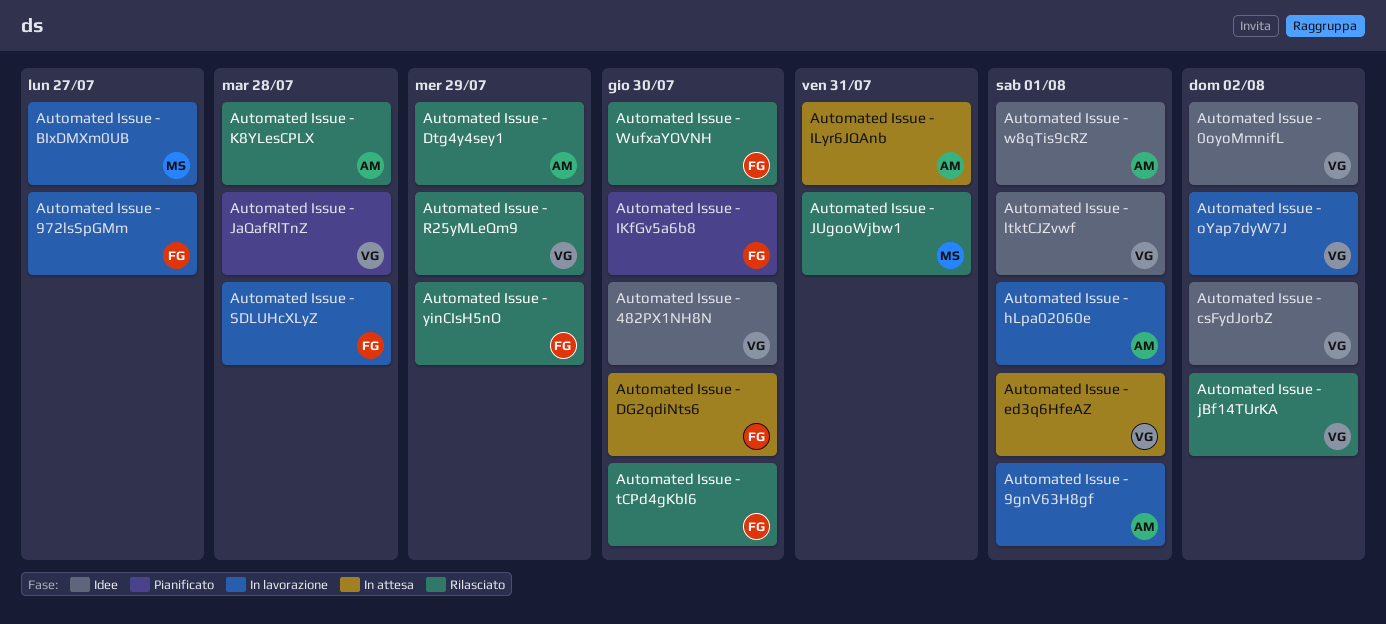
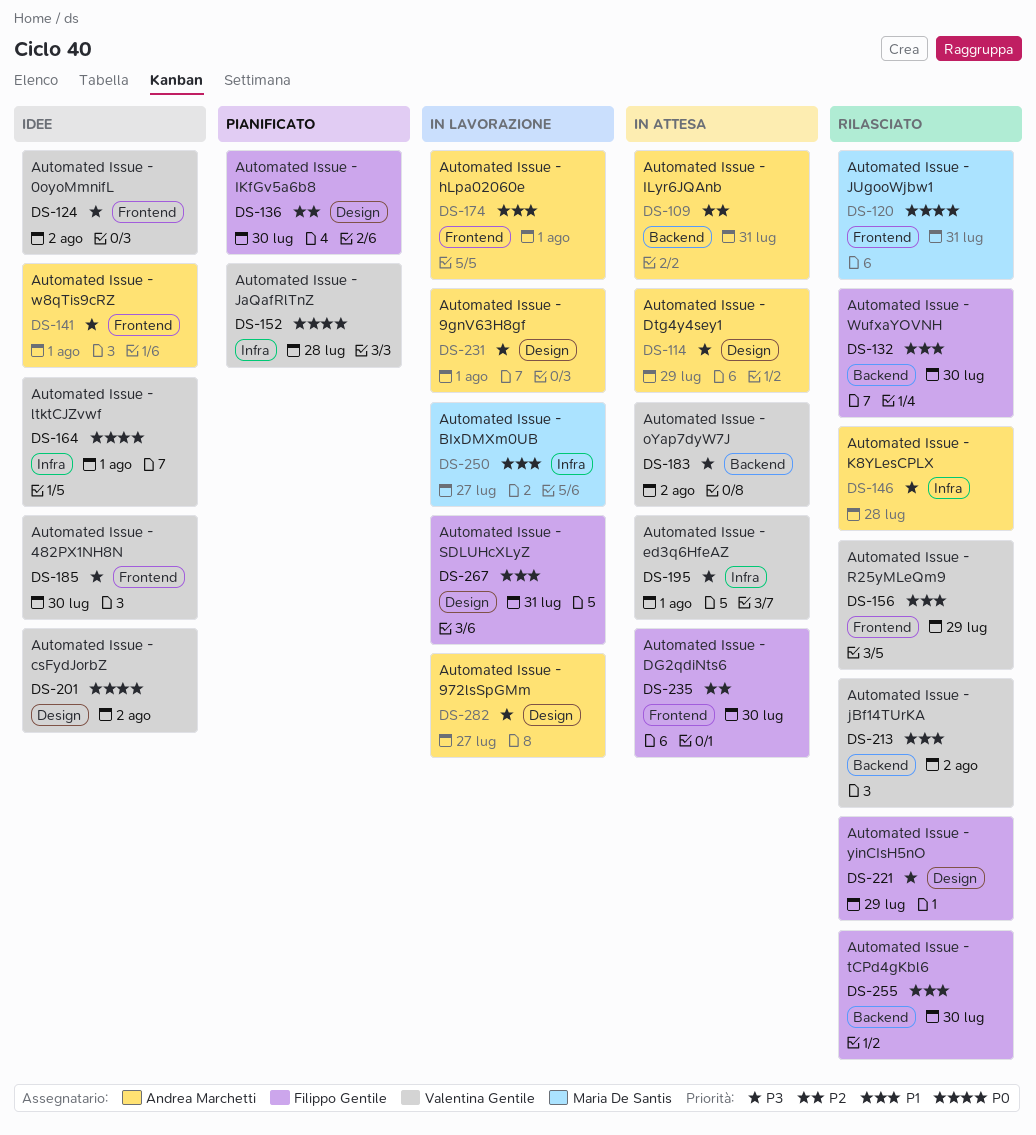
Automated Issue - 972lsSpGMm, owner: Filippo Gentile -> Andrea Marchetti
Automated Issue - Dtg4y4sey1, status: Rilasciato -> In attesa
Automated Issue - oYap7dyW7J, status: In lavorazione -> In attesa
Automated Issue - SDLUHcXLyZ, due: Jul 28 -> Jul 31

